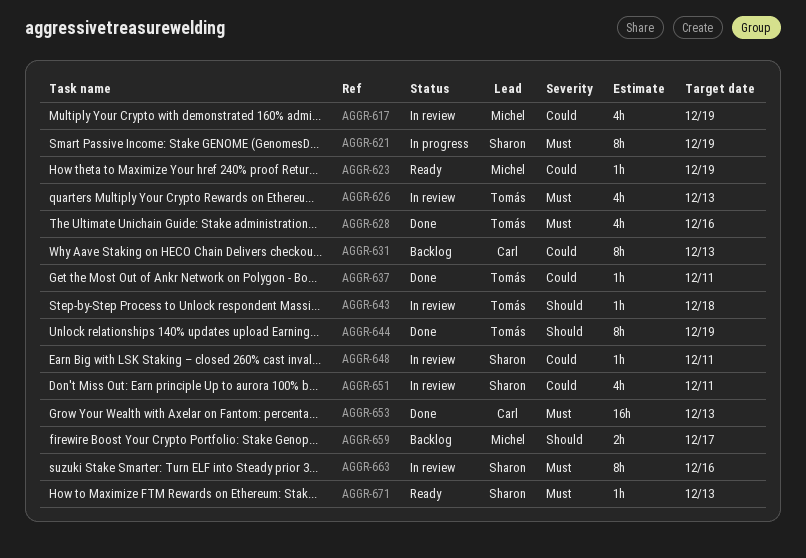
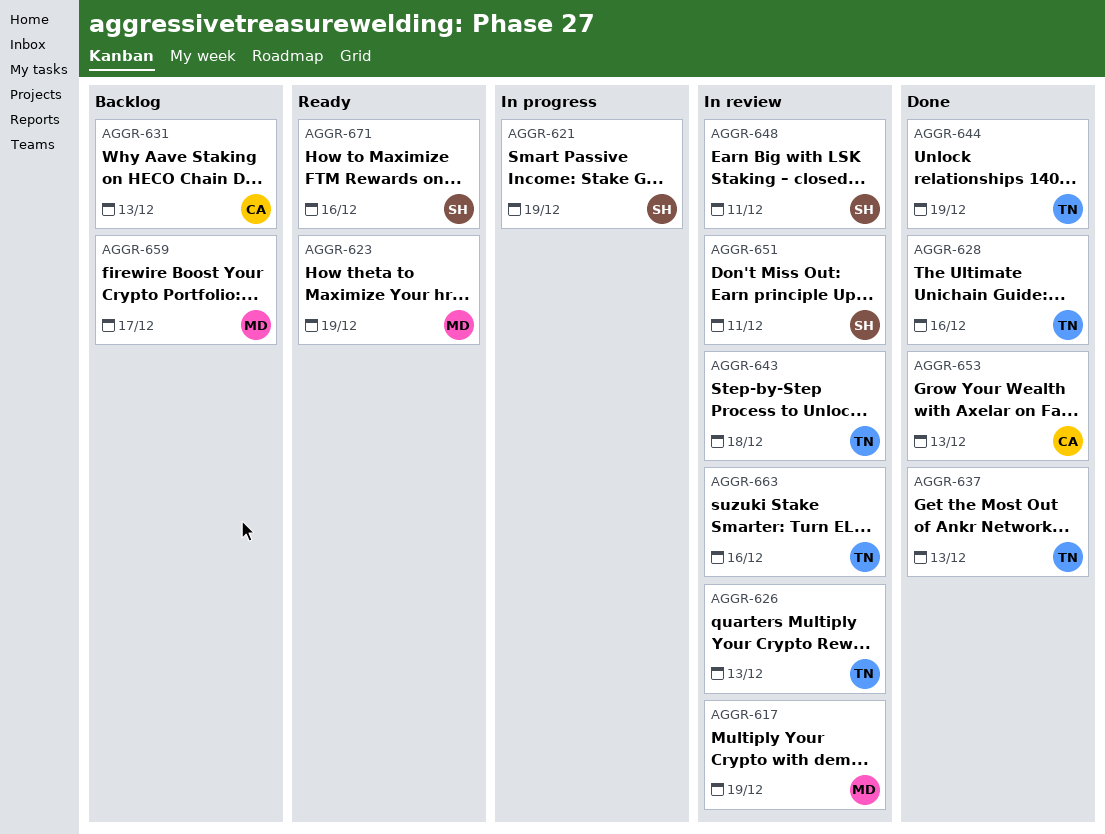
AGGR-637, due: Dec 11 -> Dec 13
AGGR-663, owner: Sharon -> Tomás
AGGR-671, due: Dec 13 -> Dec 16

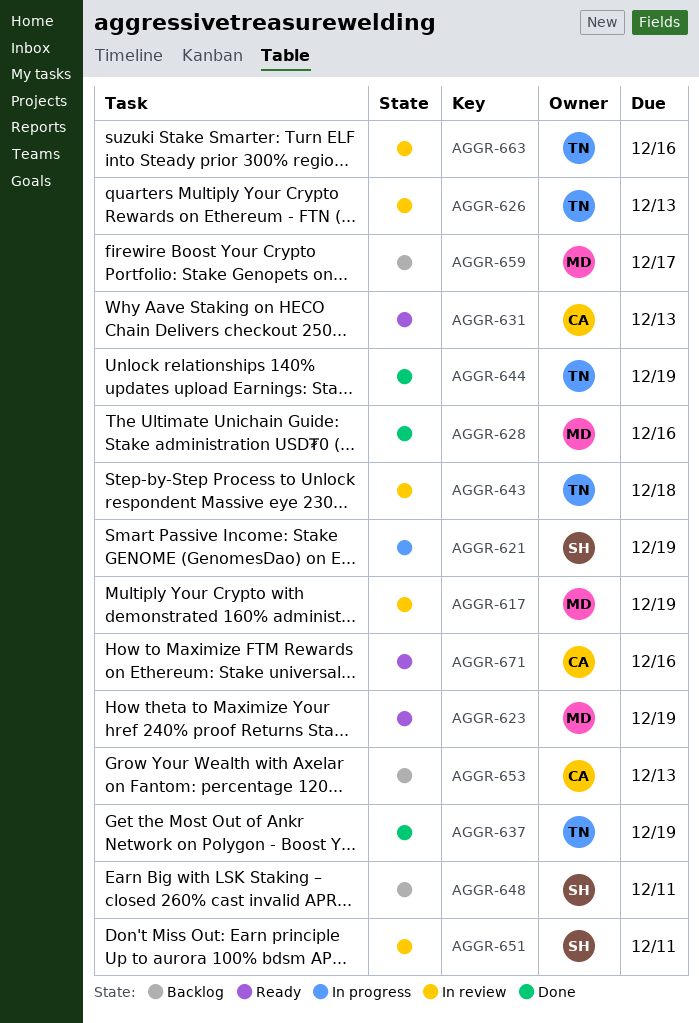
AGGR-628, owner: TN -> MD
AGGR-631, status: Backlog -> Ready
AGGR-637, due: Dec 13 -> Dec 19
AGGR-648, status: In review -> Backlog
AGGR-653, status: Done -> Backlog
AGGR-671, owner: SH -> CA

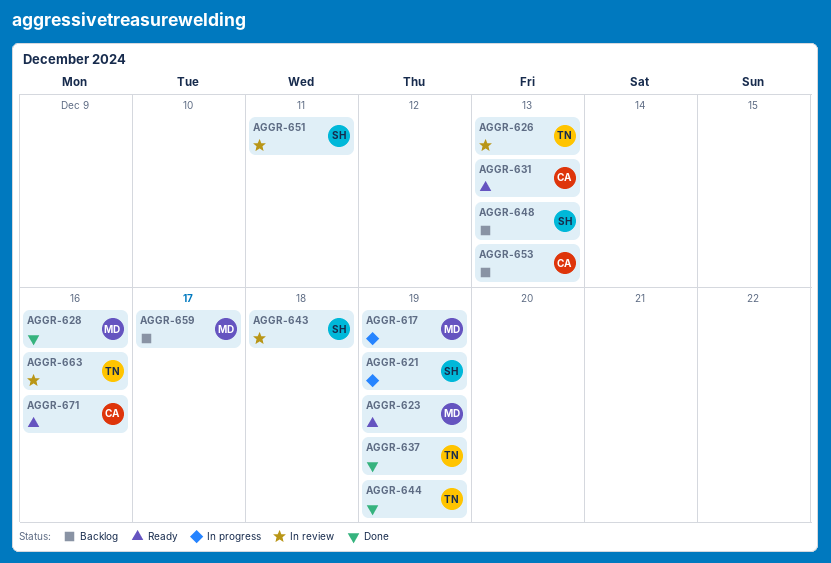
AGGR-617, status: In review -> In progress
AGGR-643, owner: TN -> SH
AGGR-648, due: Dec 11 -> Dec 13

